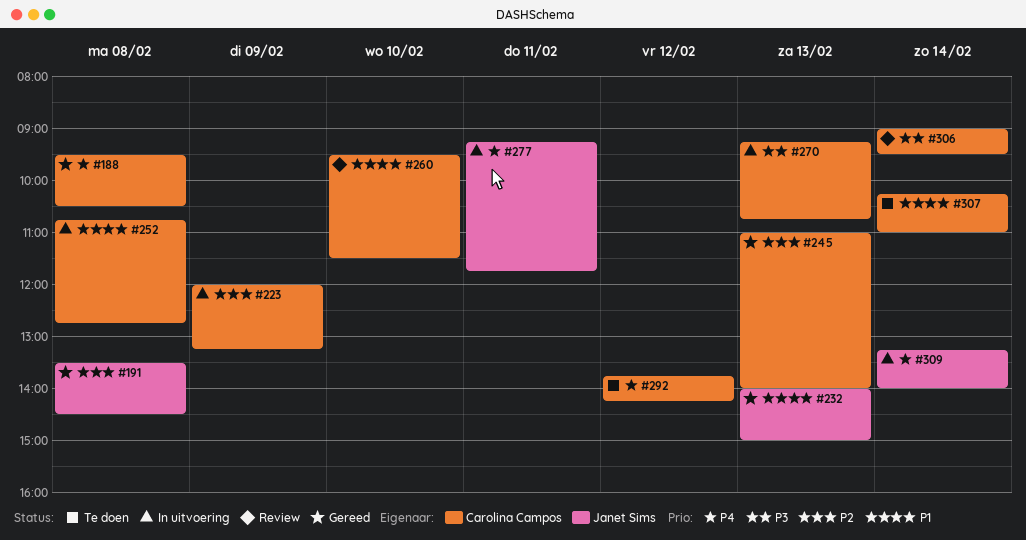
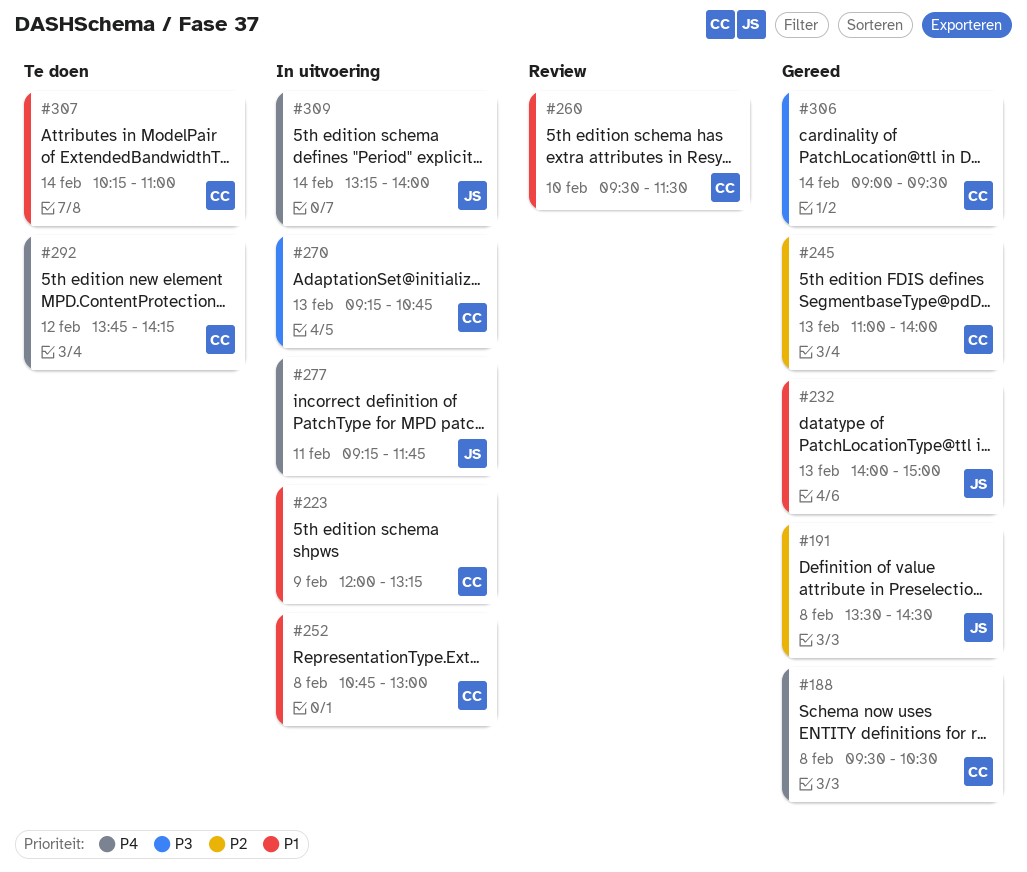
#223, priority: P2 -> P1
#252, ends: 12:45 -> 13:00
#306, status: Review -> Gereed

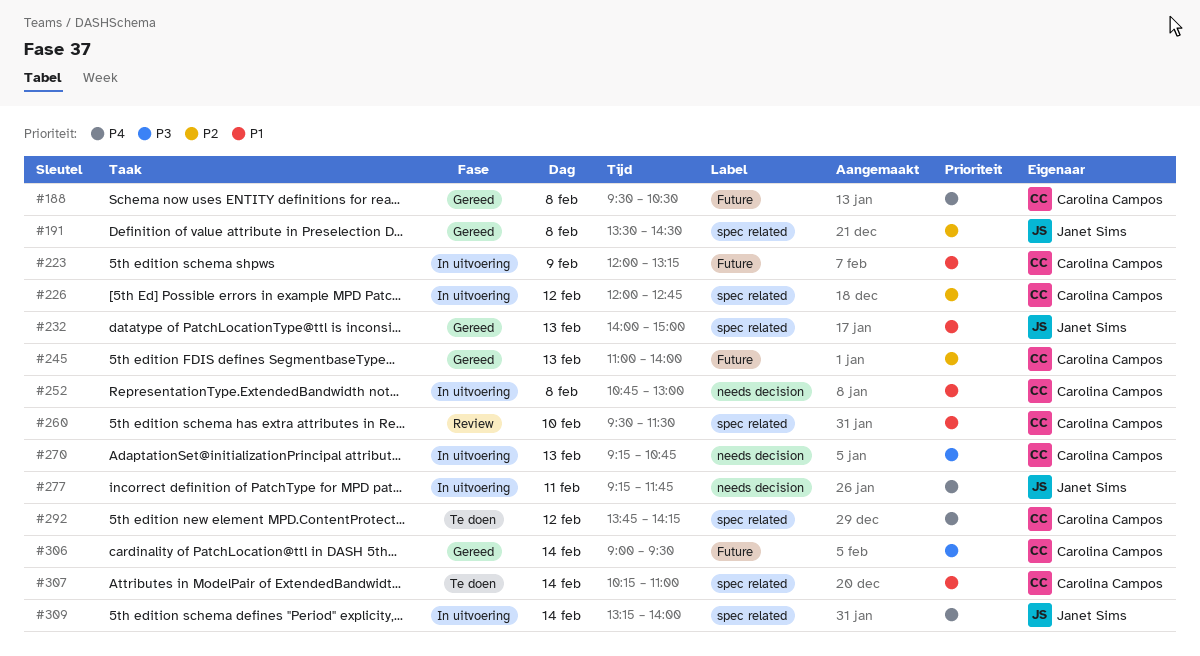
#226: none -> present

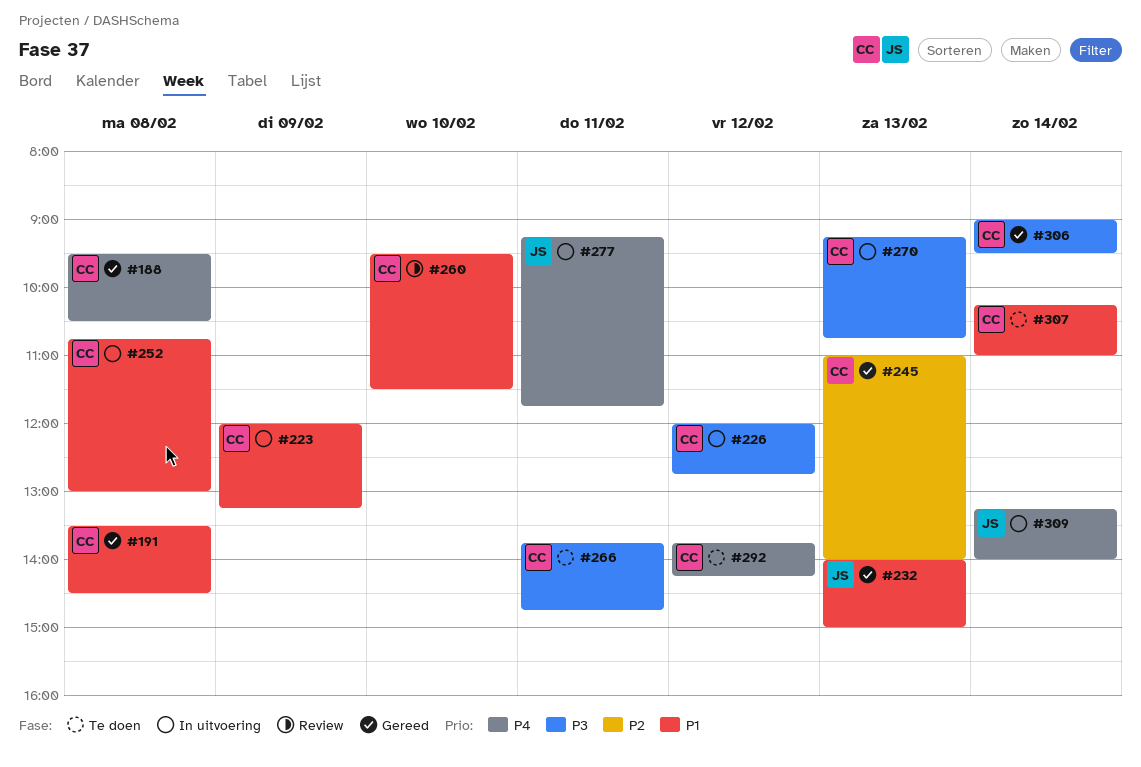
#191, owner: Janet Sims -> Carolina Campos
#191, priority: P2 -> P1
#226, priority: P2 -> P3
#266: none -> present

